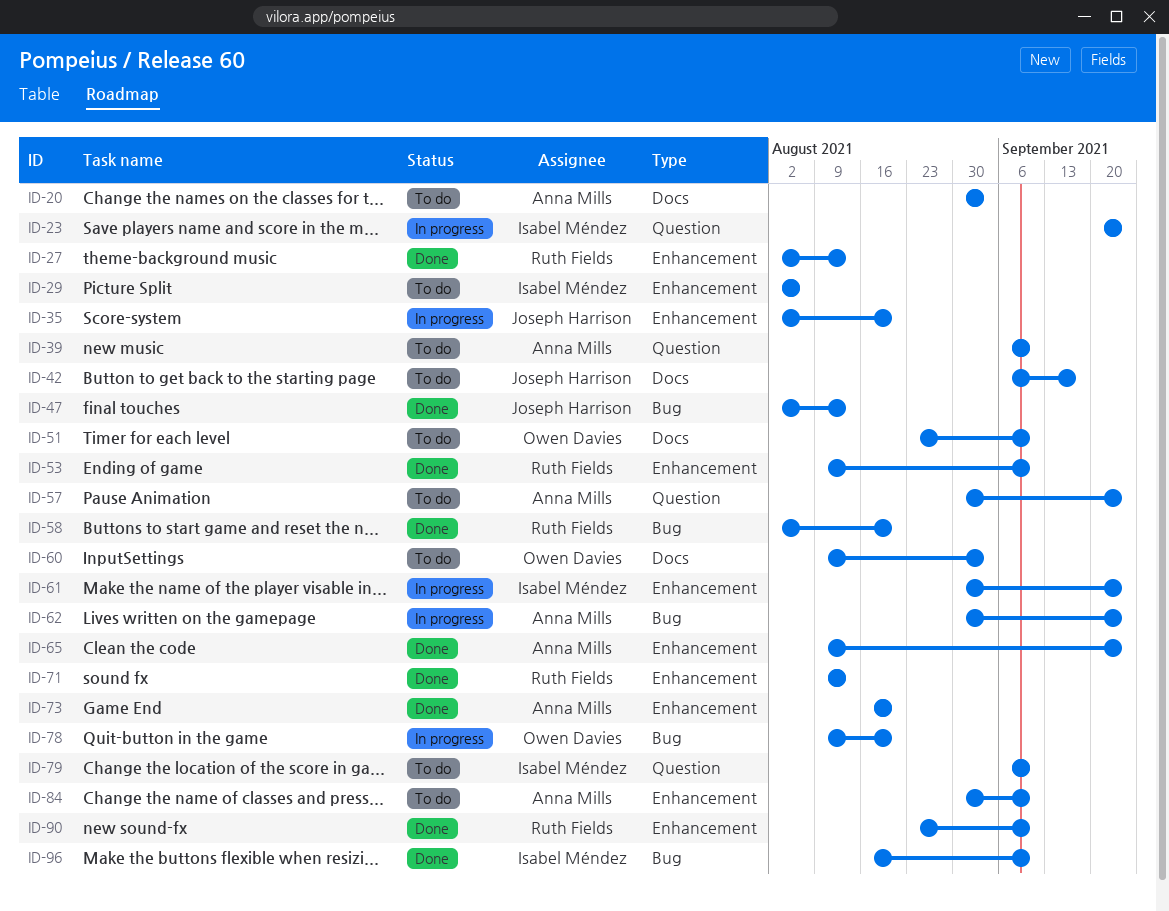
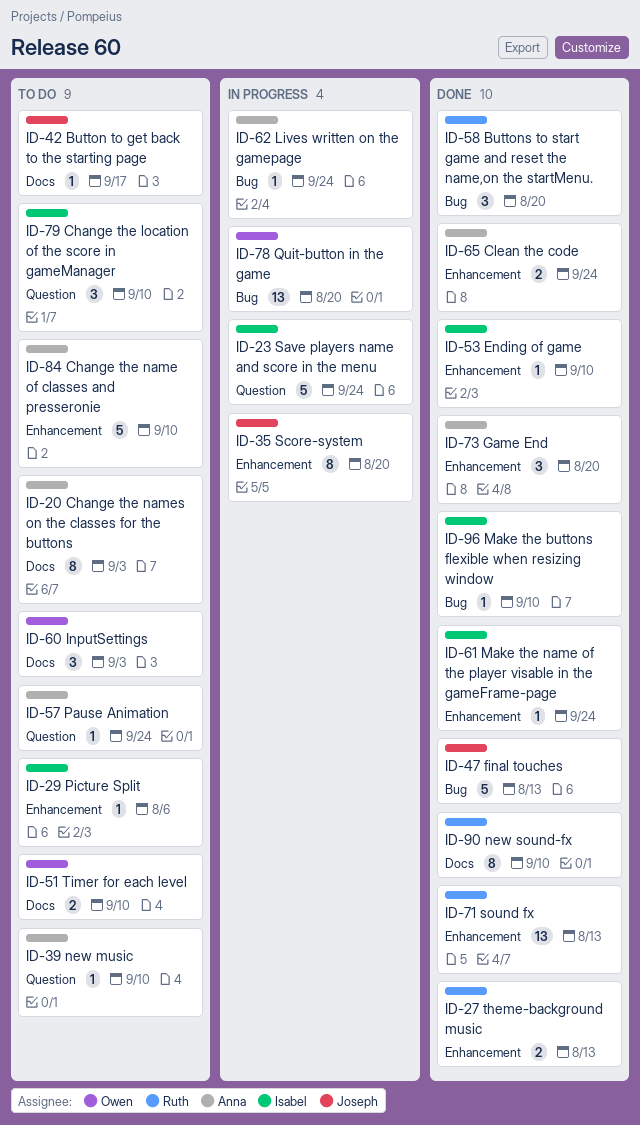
ID-53, owner: Ruth Fields -> Isabel Méndez
ID-61, status: In progress -> Done
ID-90, label: Enhancement -> Docs

